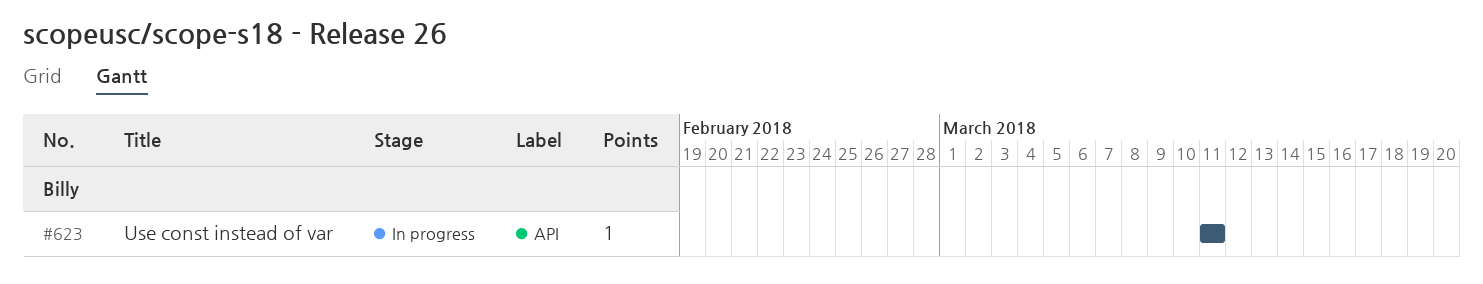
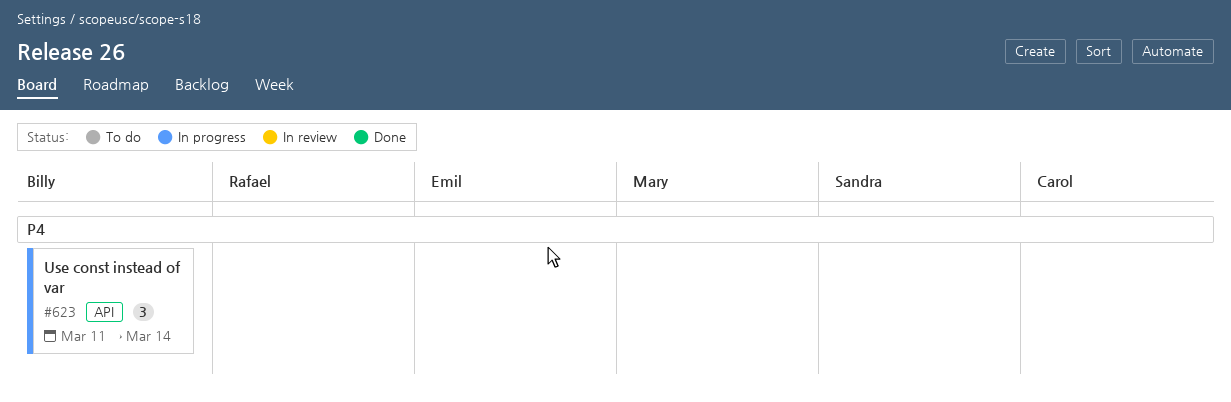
#623, estimate: 1 -> 3
#623, due: Mar 11 -> Mar 14

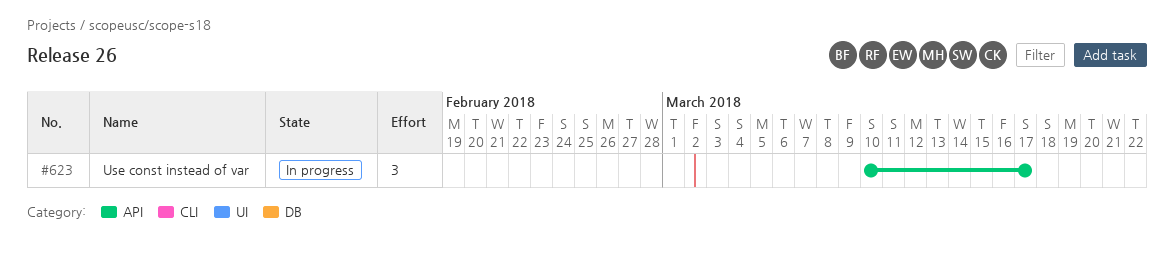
#623, start: Mar 11 -> Mar 10
#623, due: Mar 14 -> Mar 17

